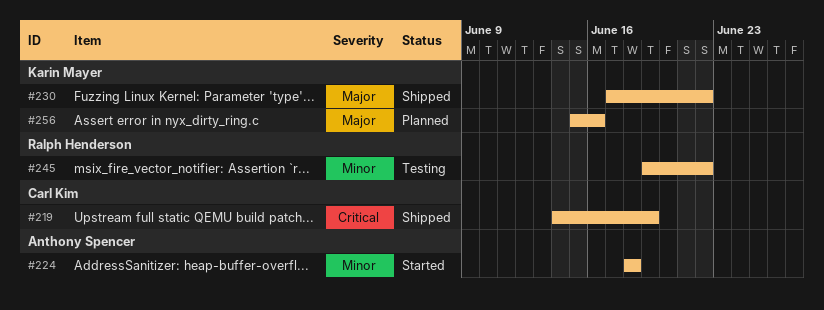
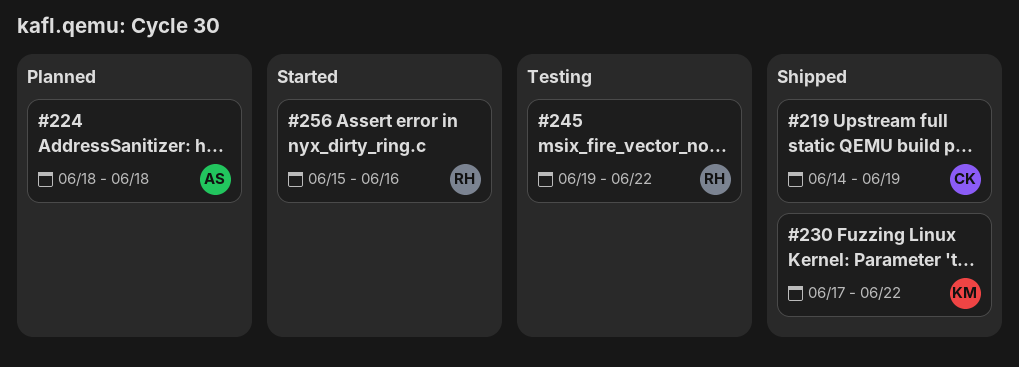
#224, status: Started -> Planned
#256, status: Planned -> Started
#256, owner: Karin Mayer -> Ralph Henderson

